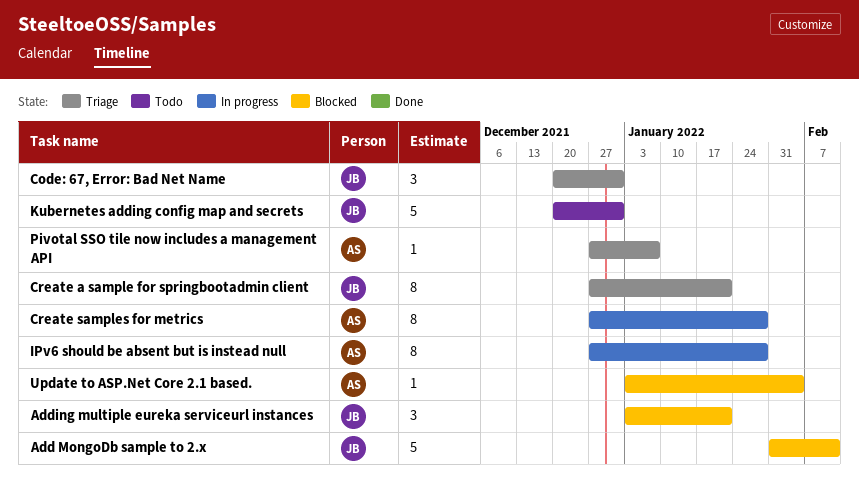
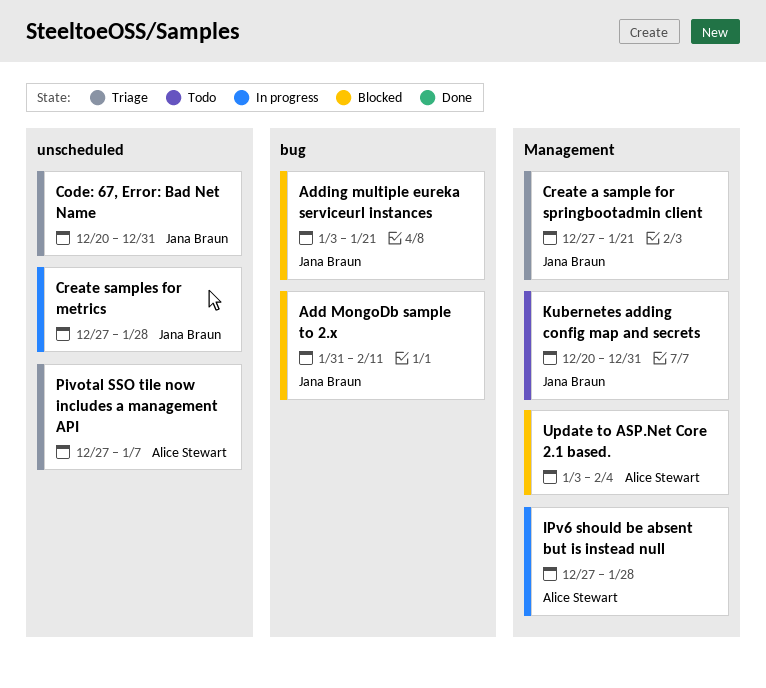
Create samples for metrics, owner: Alice Stewart -> Jana Braun

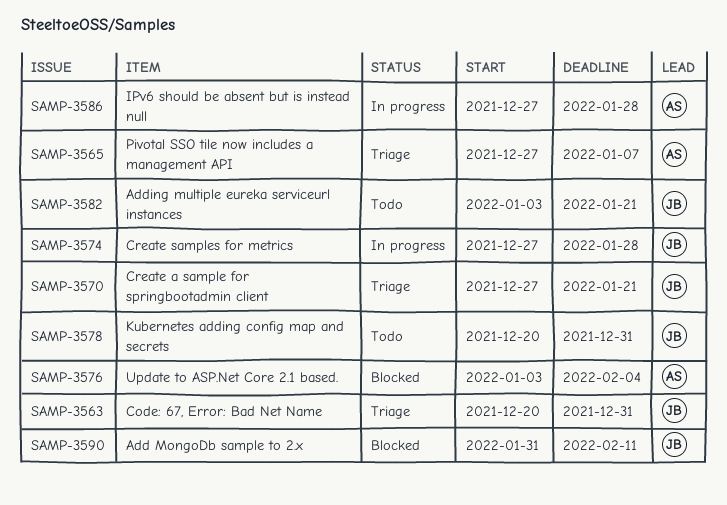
Adding multiple eureka serviceurl instances, status: Blocked -> Todo

